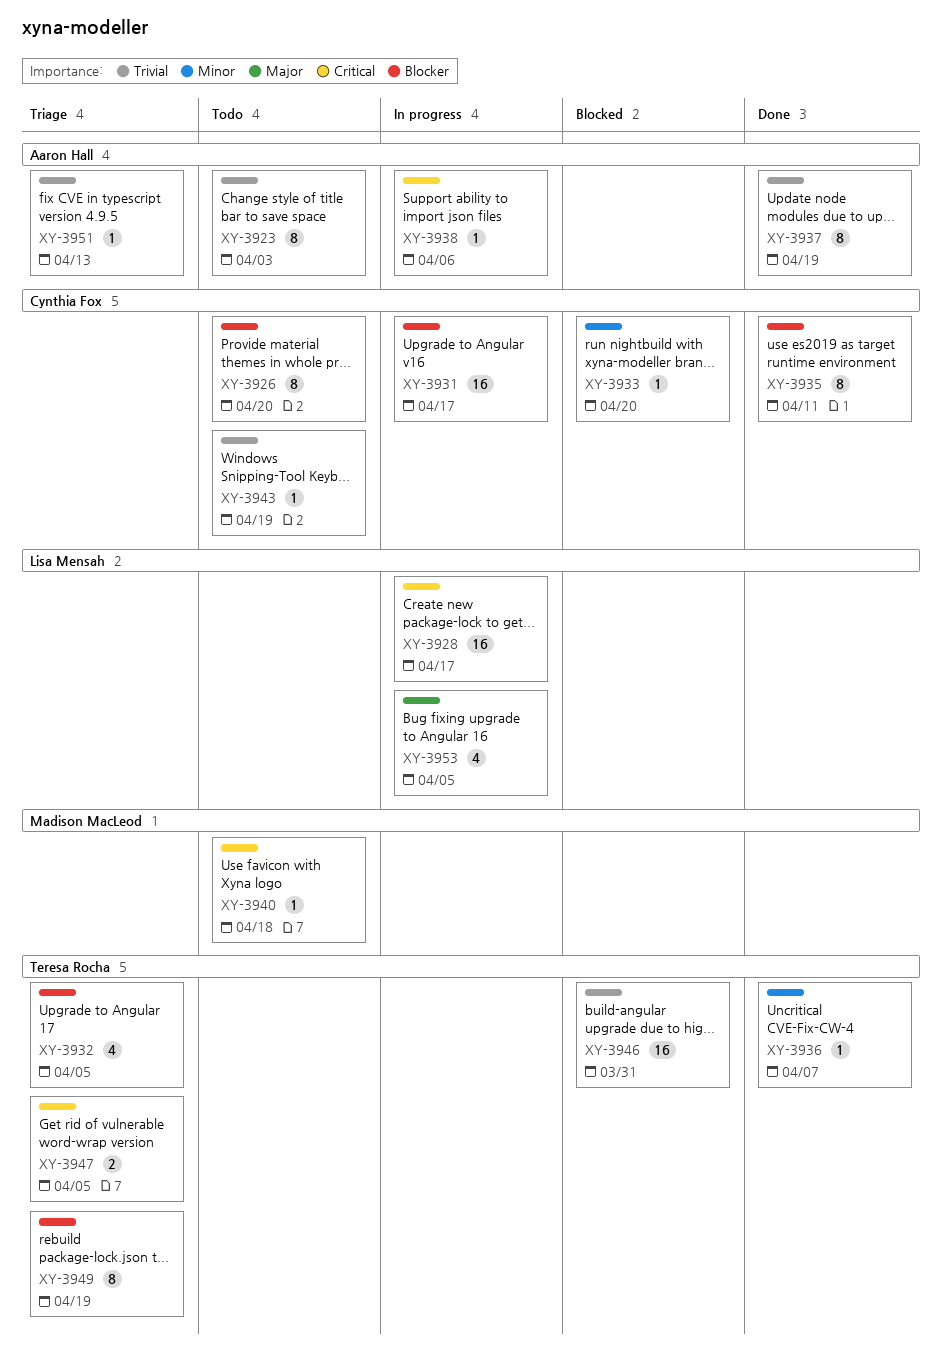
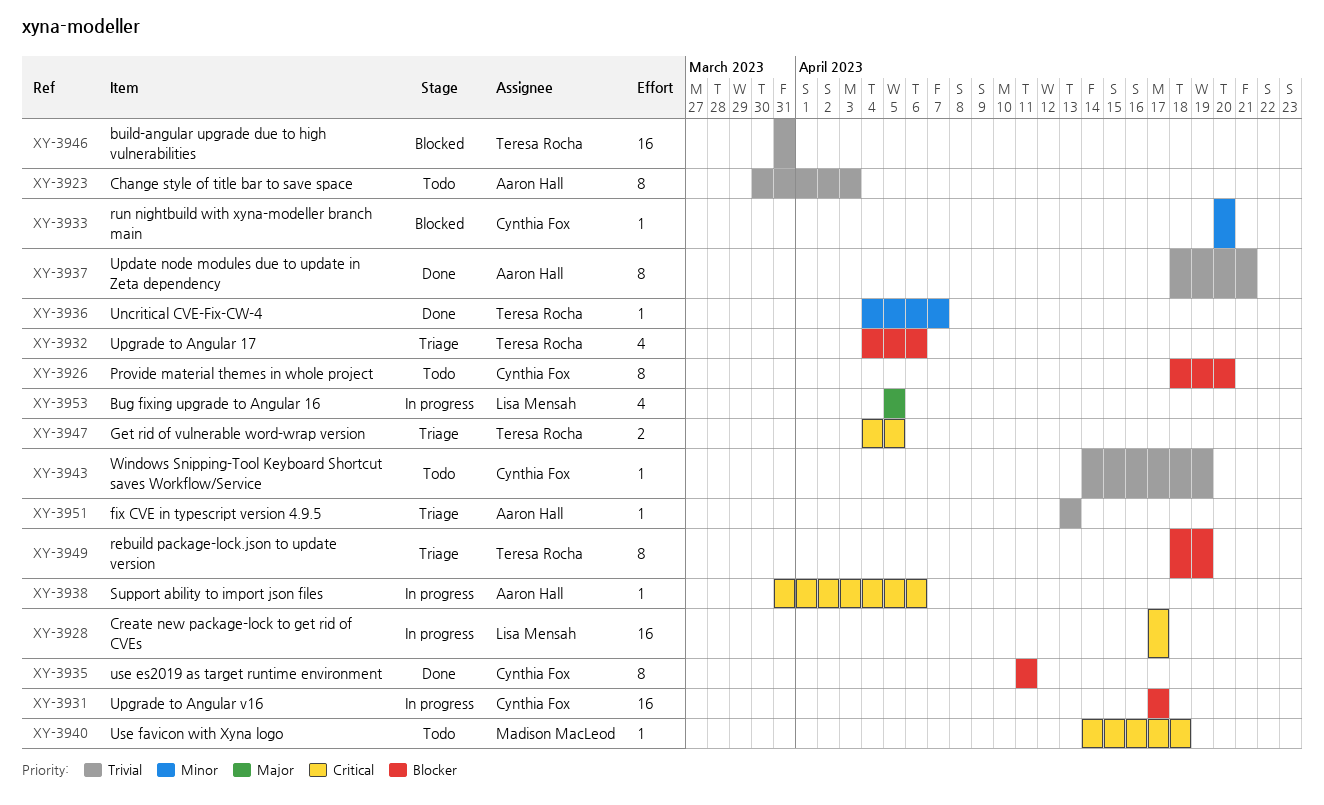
XY-3932, due: Apr 5 -> Apr 6
XY-3937, due: Apr 19 -> Apr 21

